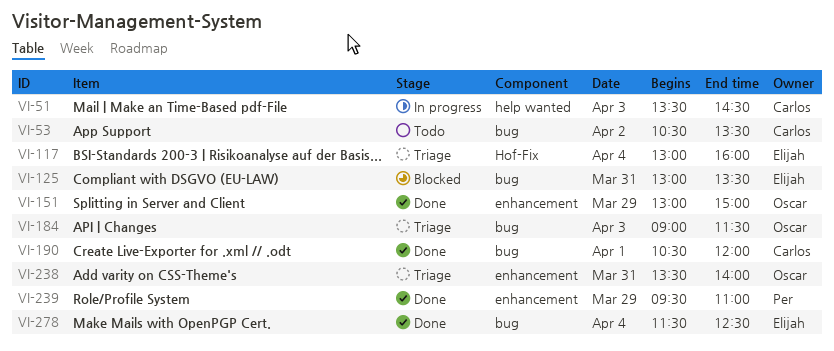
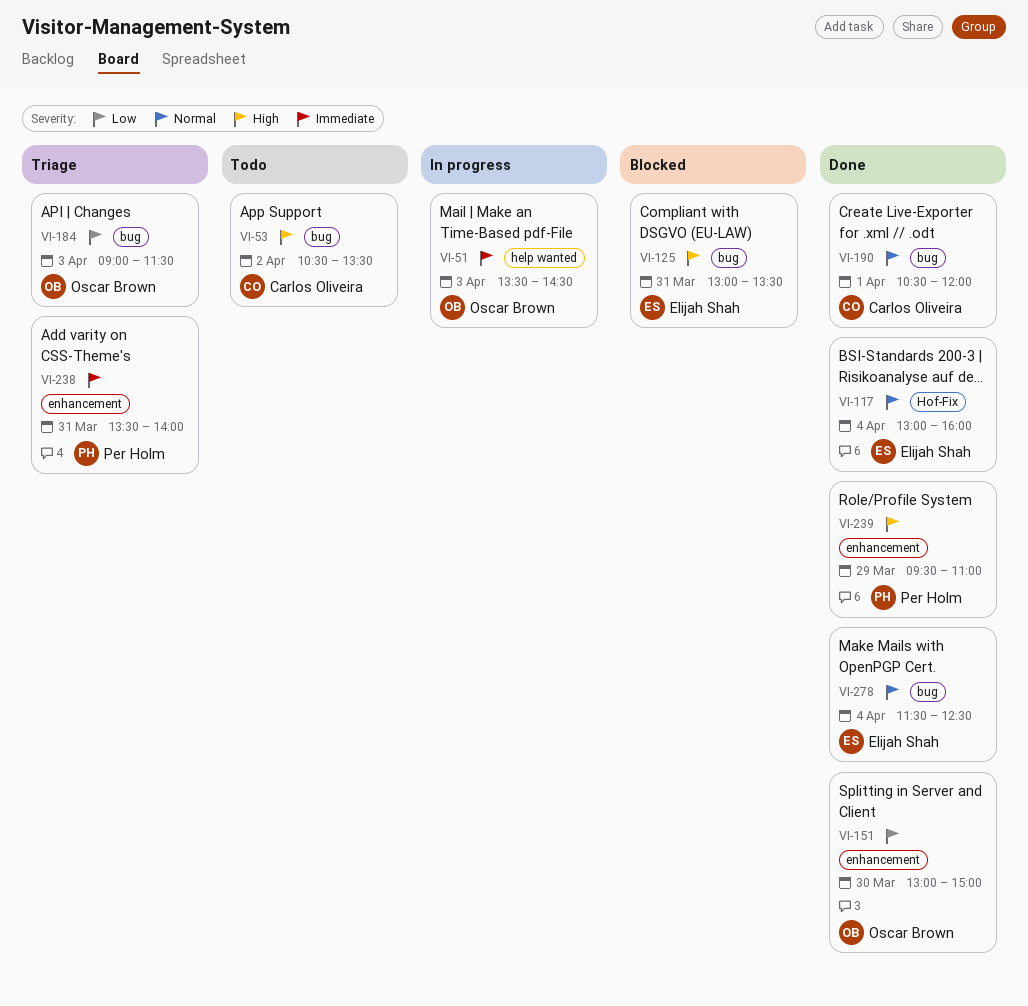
VI-51, owner: Carlos Oliveira -> Oscar Brown
VI-117, status: Triage -> Done
VI-151, day: Mar 29 -> Mar 30
VI-238, owner: Oscar Brown -> Per Holm

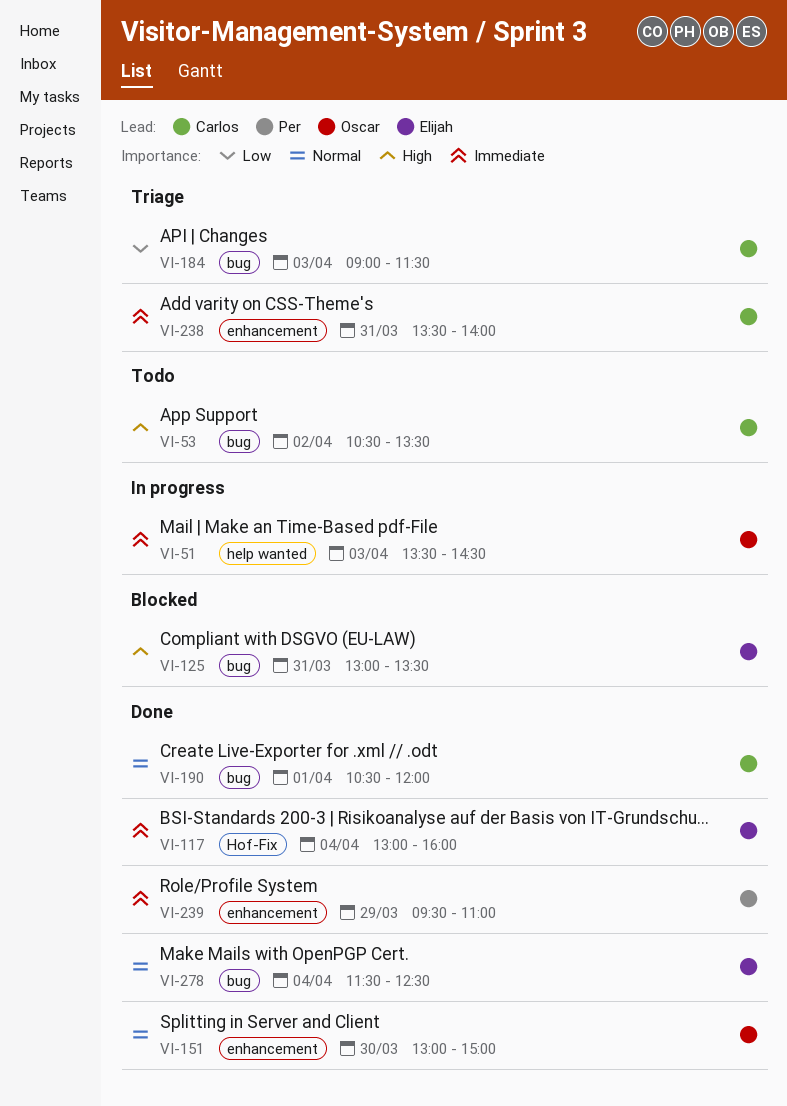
VI-117, priority: Normal -> Immediate
VI-151, priority: Low -> Normal
VI-184, owner: Oscar Brown -> Carlos Oliveira
VI-238, owner: Per Holm -> Carlos Oliveira
VI-239, priority: High -> Immediate

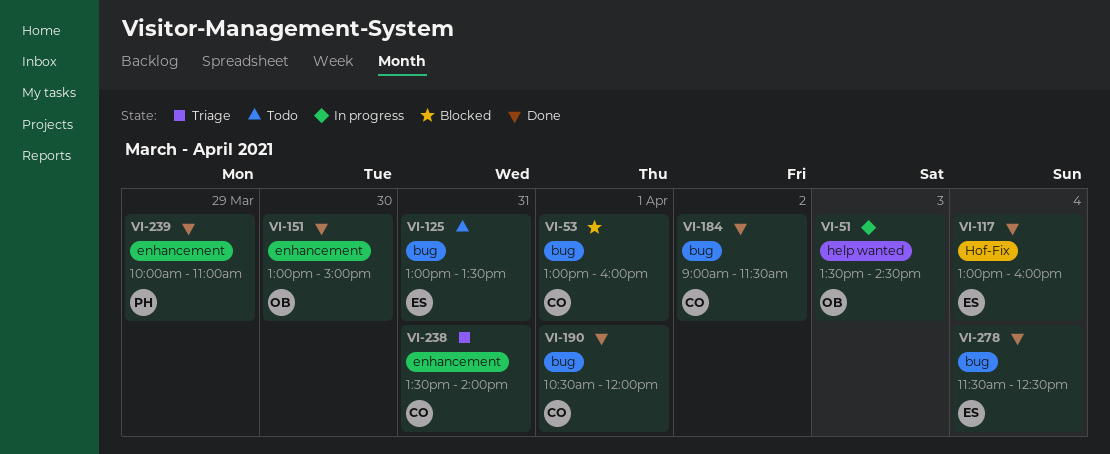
VI-53, status: Todo -> Blocked
VI-53, day: Apr 2 -> Apr 1
VI-53, begins: 10:30 -> 13:00
VI-53, ends: 13:30 -> 16:00
VI-125, status: Blocked -> Todo
VI-184, status: Triage -> Done
VI-184, day: Apr 3 -> Apr 2
VI-239, begins: 09:30 -> 10:00

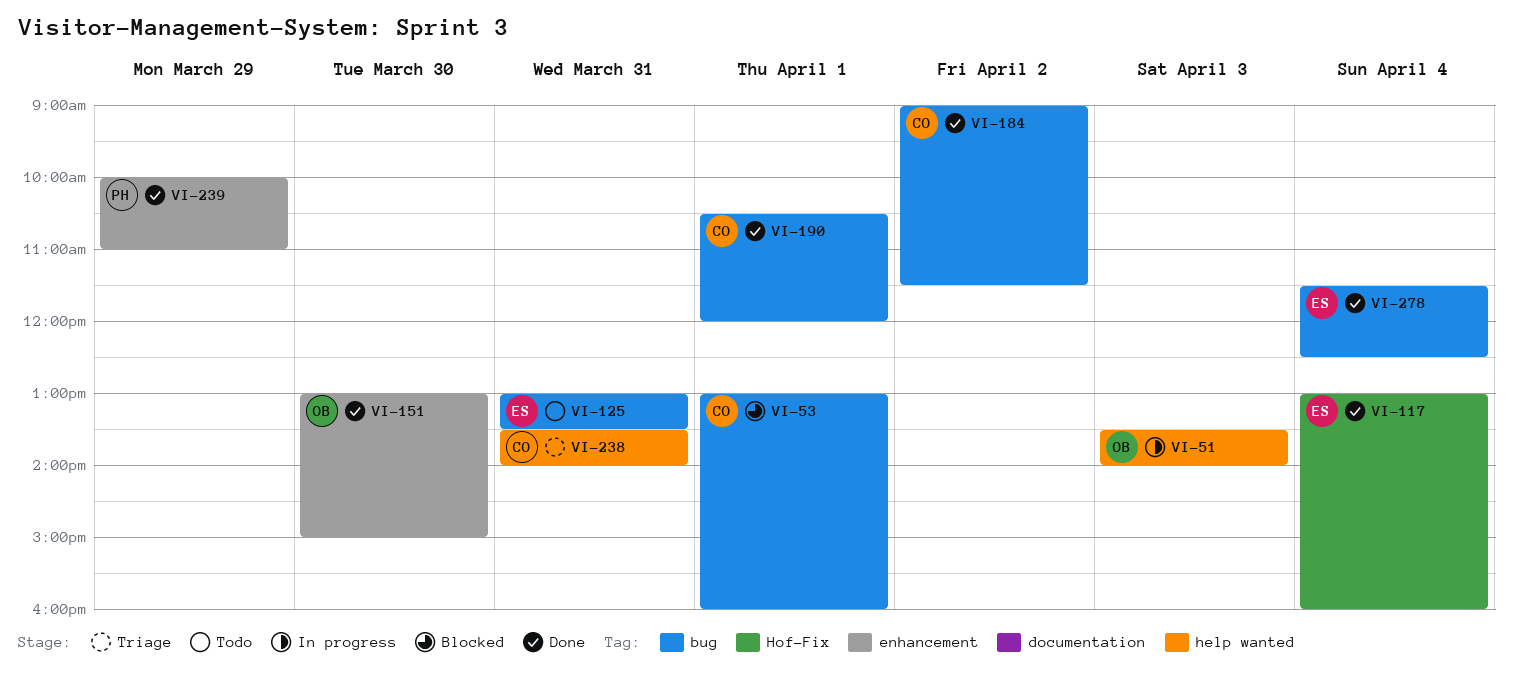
VI-51, ends: 14:30 -> 14:00
VI-238, label: enhancement -> help wanted

